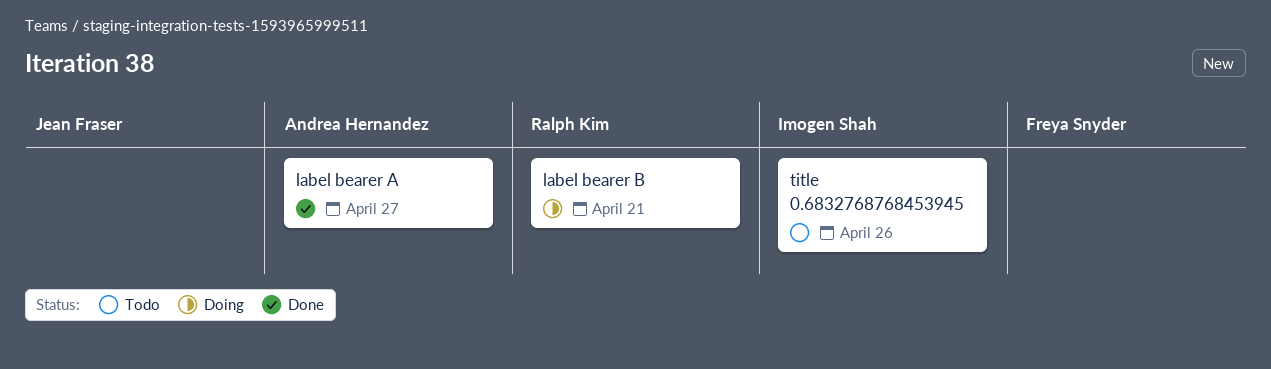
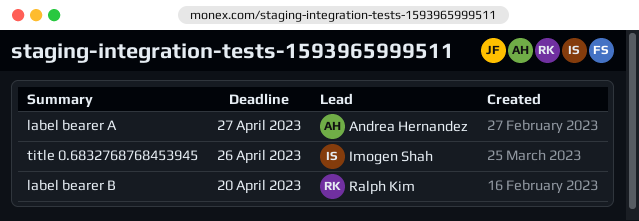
label bearer B, due: Apr 21 -> Apr 20

